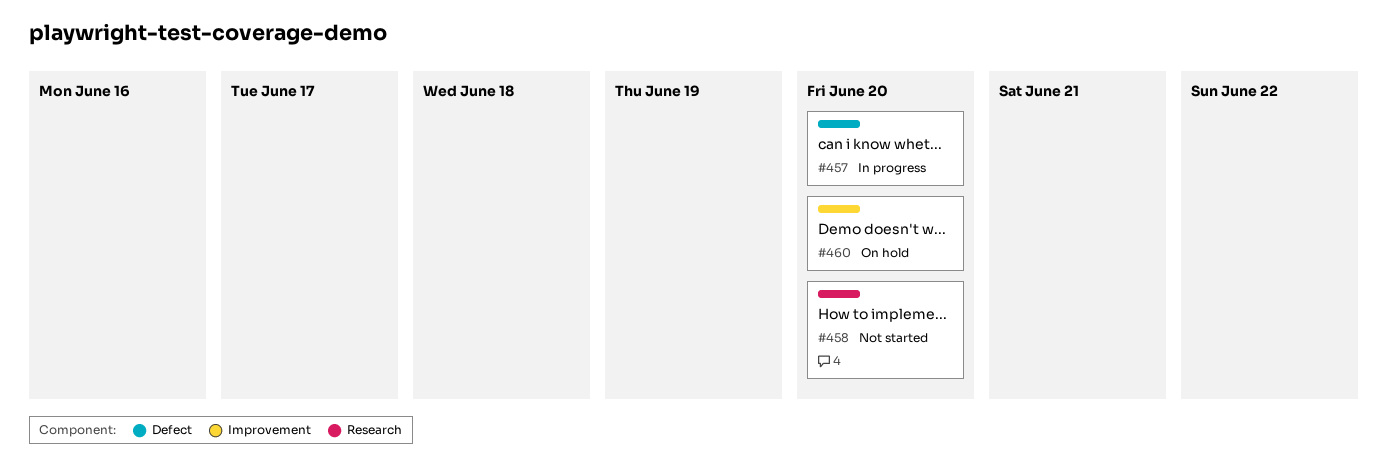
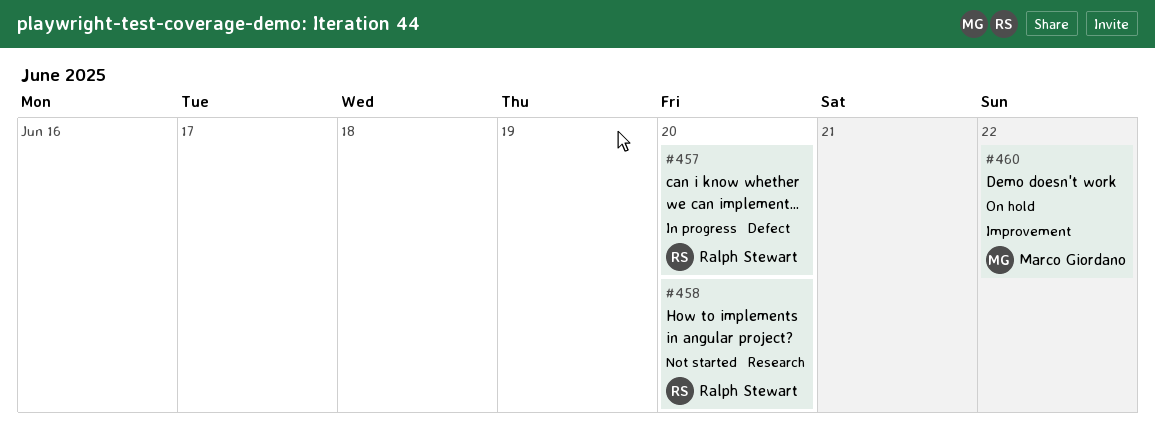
#460, due: Jun 20 -> Jun 22

